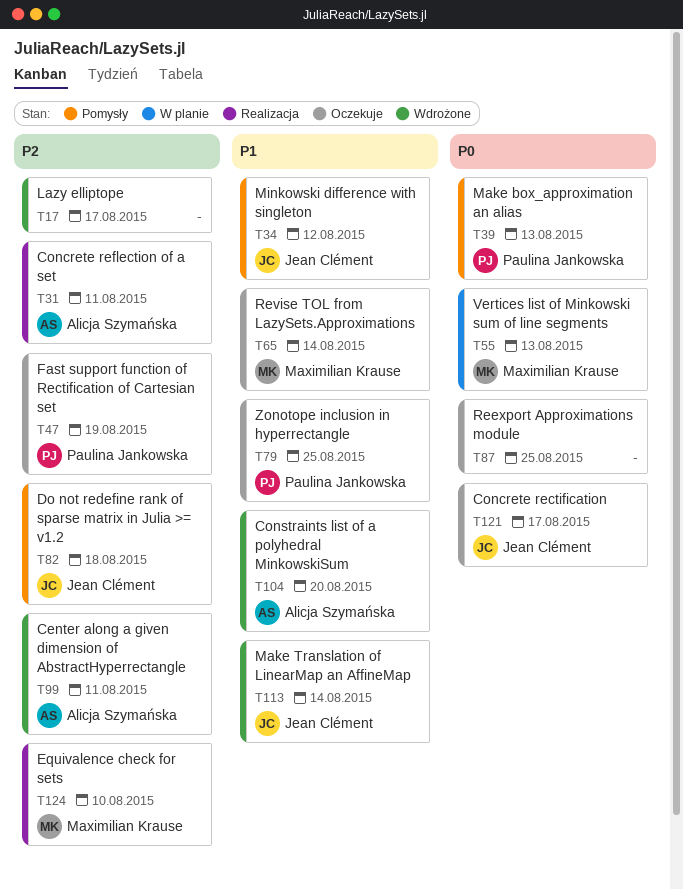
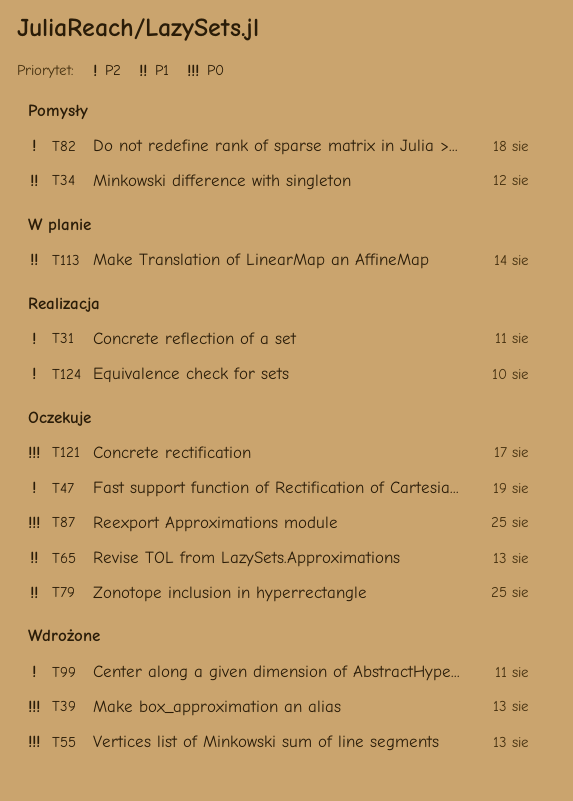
T17: present -> none
T39, status: Pomysły -> Wdrożone
T55, status: W planie -> Wdrożone
T65, due: Aug 14 -> Aug 13
T104: present -> none
T113, status: Wdrożone -> W planie

